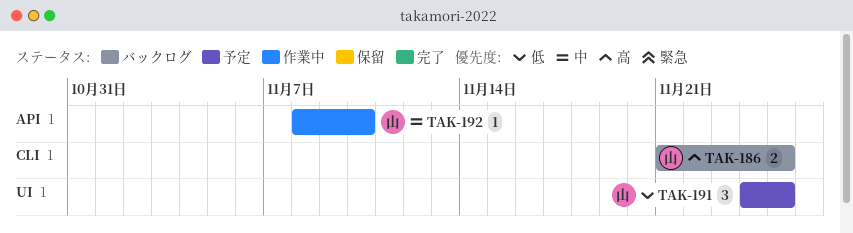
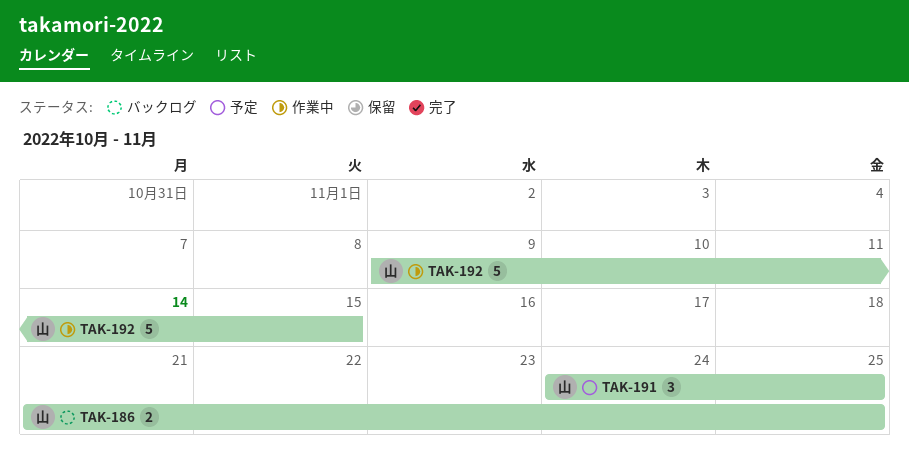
TAK-192, estimate: 1 -> 5
TAK-192, start: Nov 8 -> Nov 9
TAK-192, due: Nov 10 -> Nov 15

